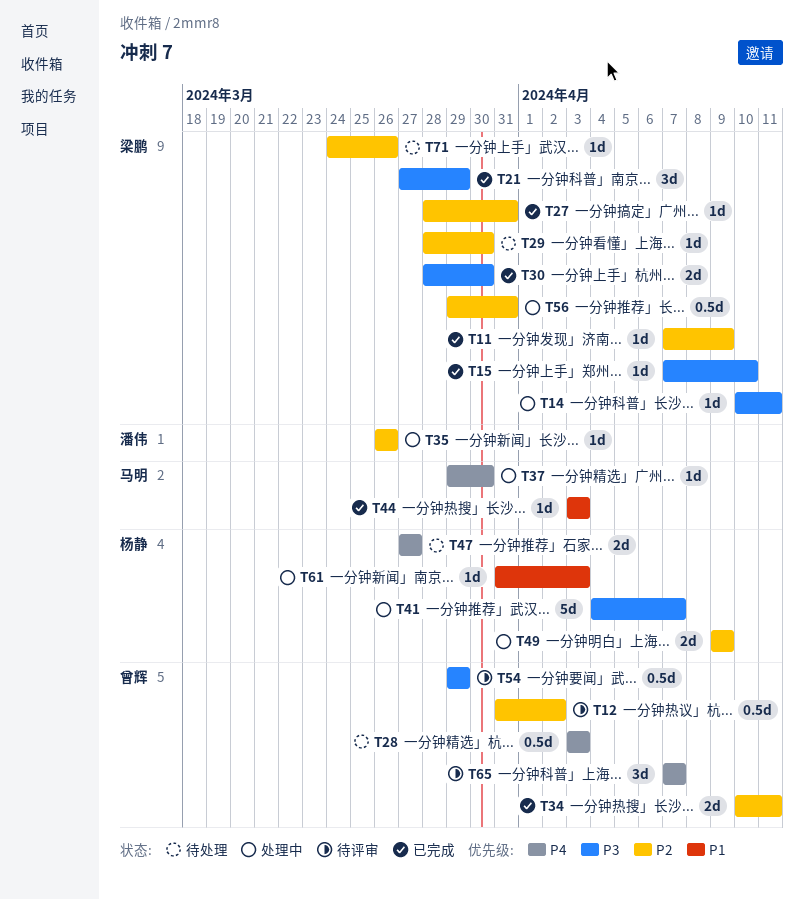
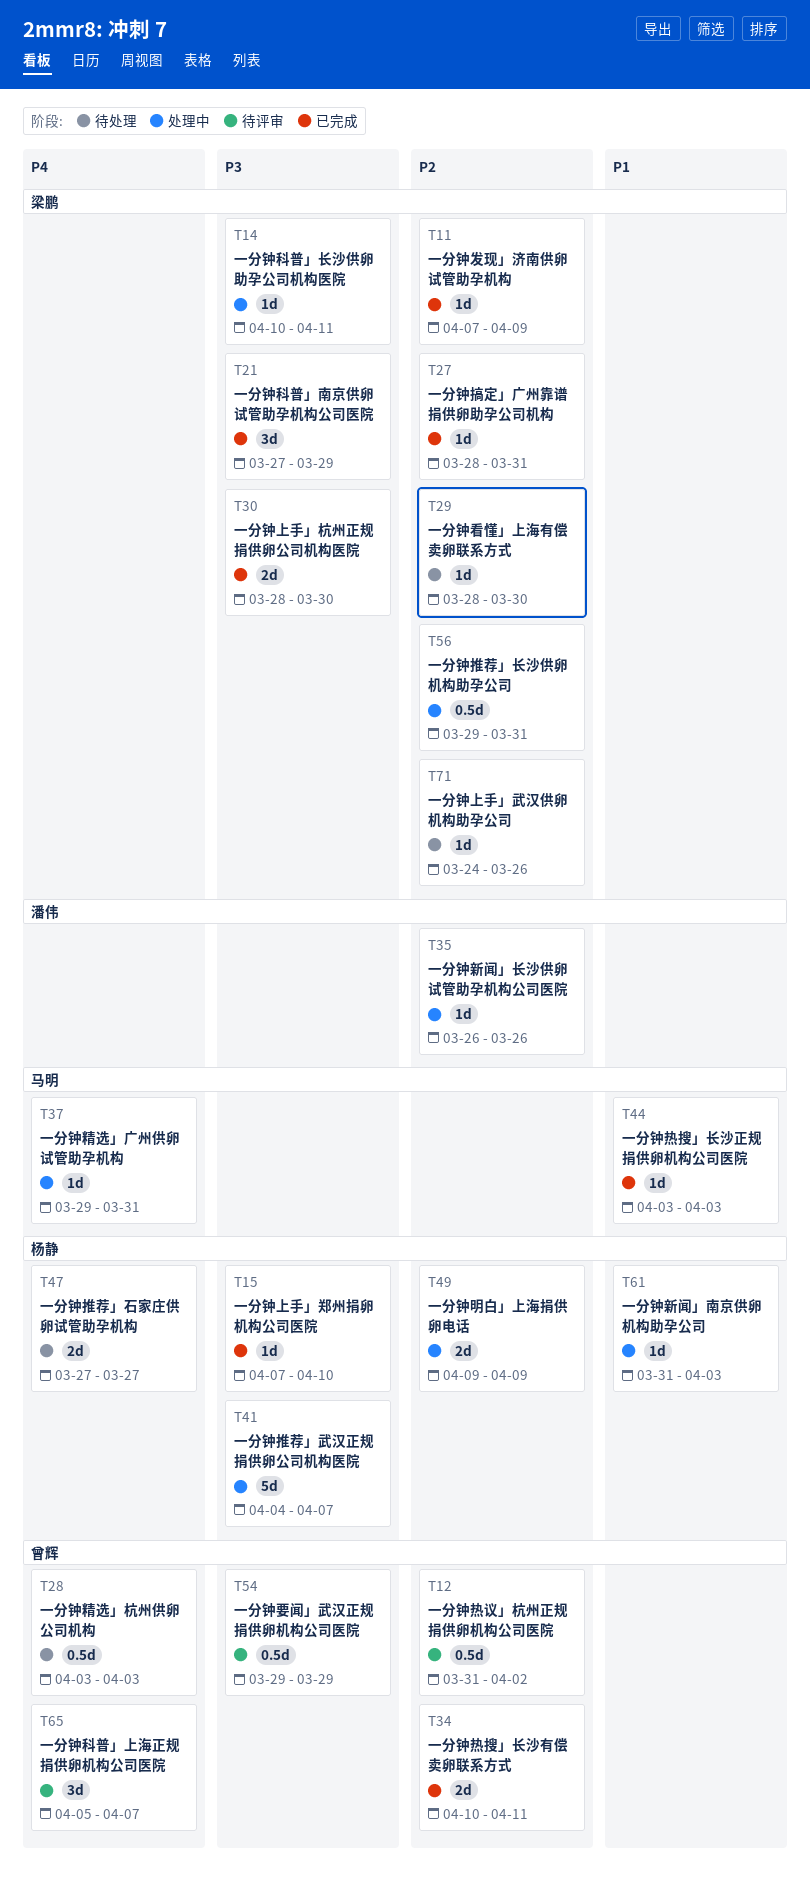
T15, owner: 梁鹏 -> 杨静
T37, due: Mar 30 -> Mar 31
T65, start: Apr 7 -> Apr 5

